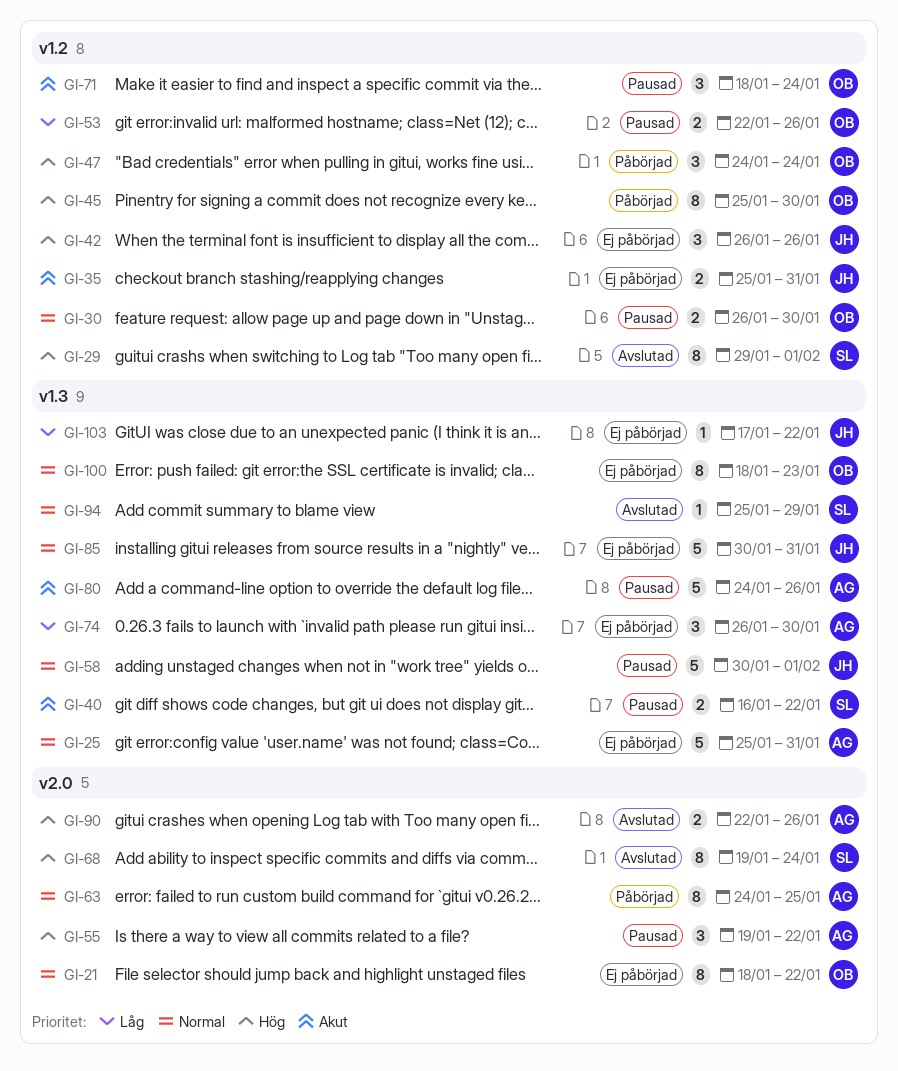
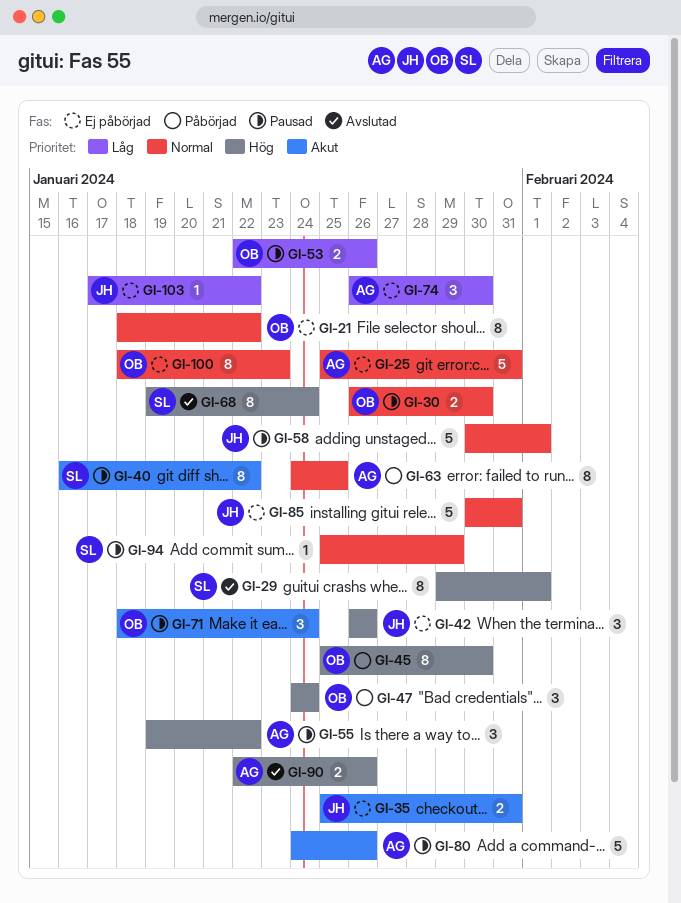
GI-40, estimate: 2 -> 8
GI-94, status: Avslutad -> Pausad

